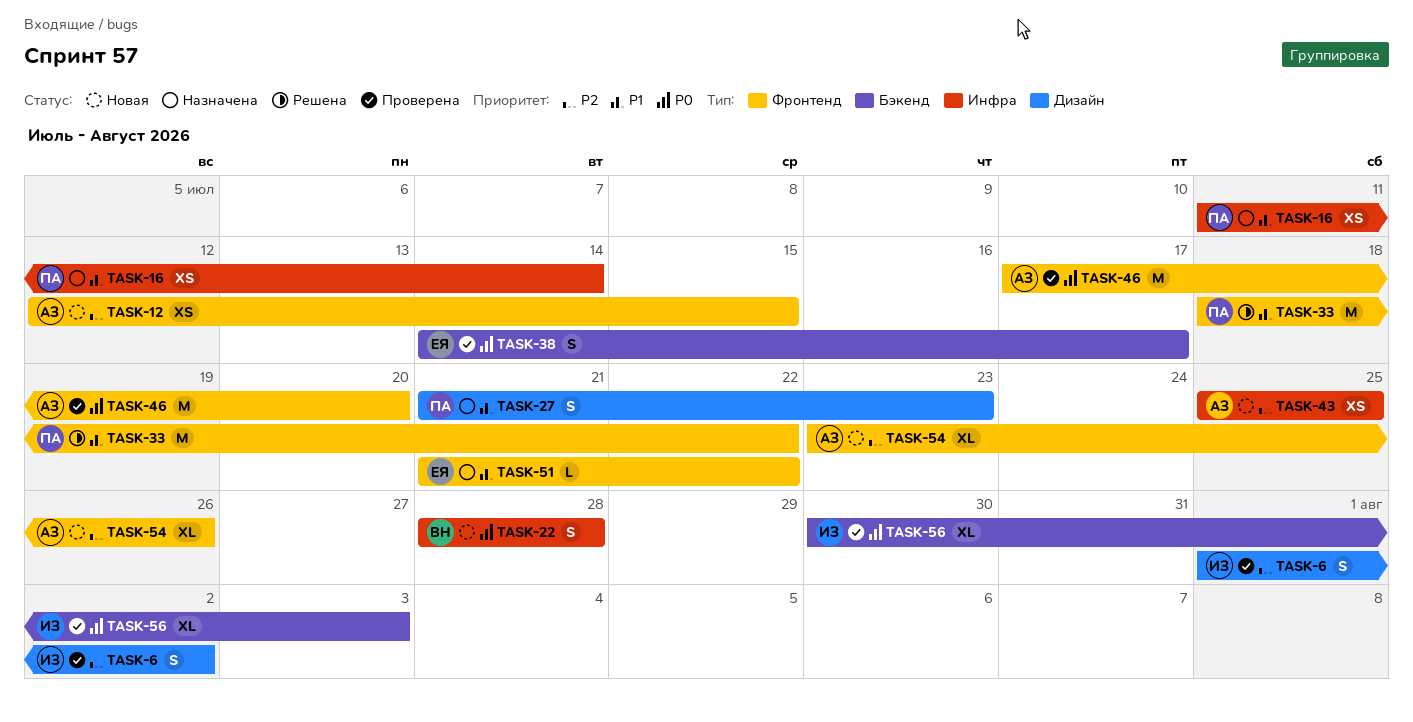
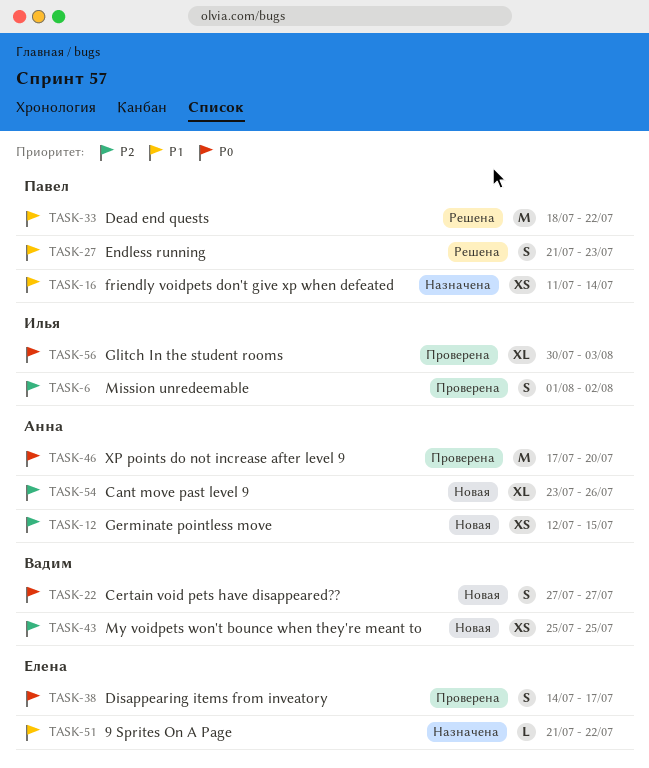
TASK-22, start: Jul 28 -> Jul 27
TASK-22, due: Jul 28 -> Jul 27
TASK-27, status: Назначена -> Решена
TASK-43, owner: Анна -> Вадим

